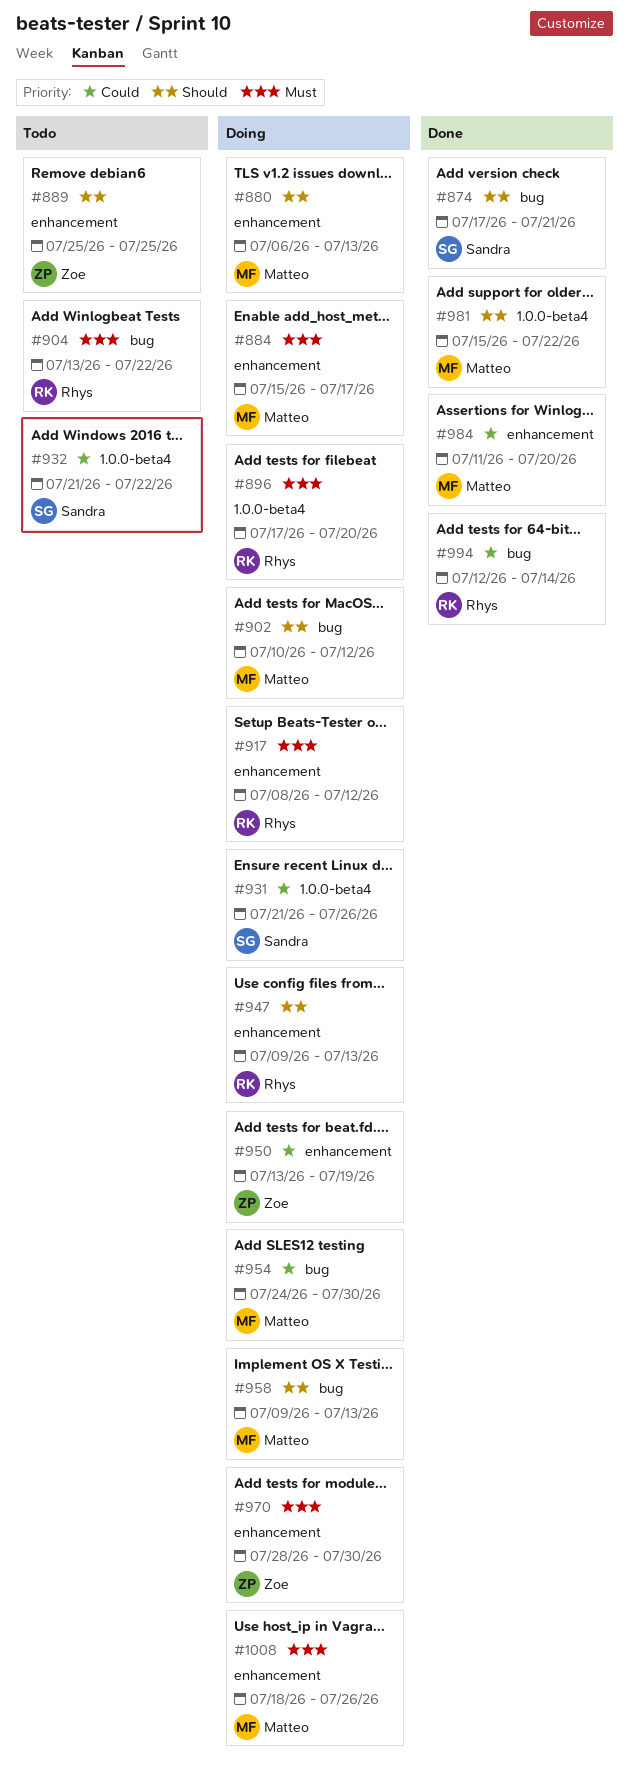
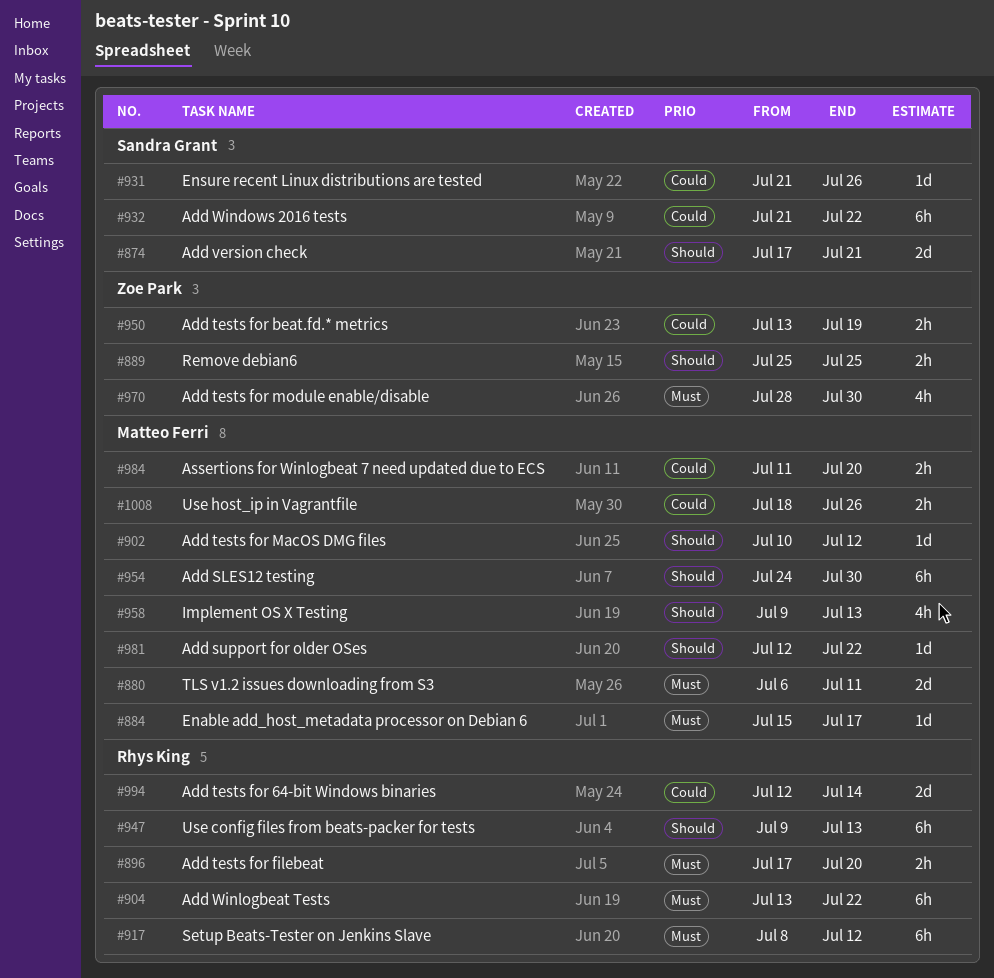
#880, priority: Should -> Must
#880, due: Jul 13 -> Jul 11
#954, priority: Could -> Should
#981, start: Jul 15 -> Jul 12
#1008, priority: Must -> Could

